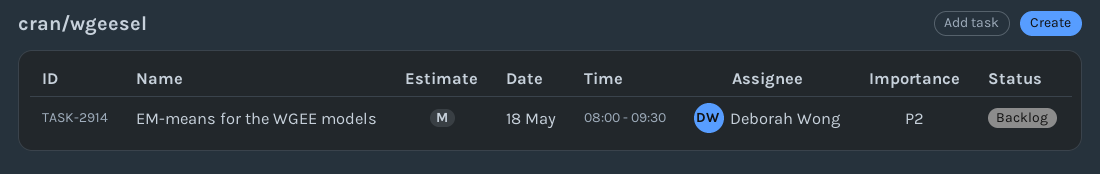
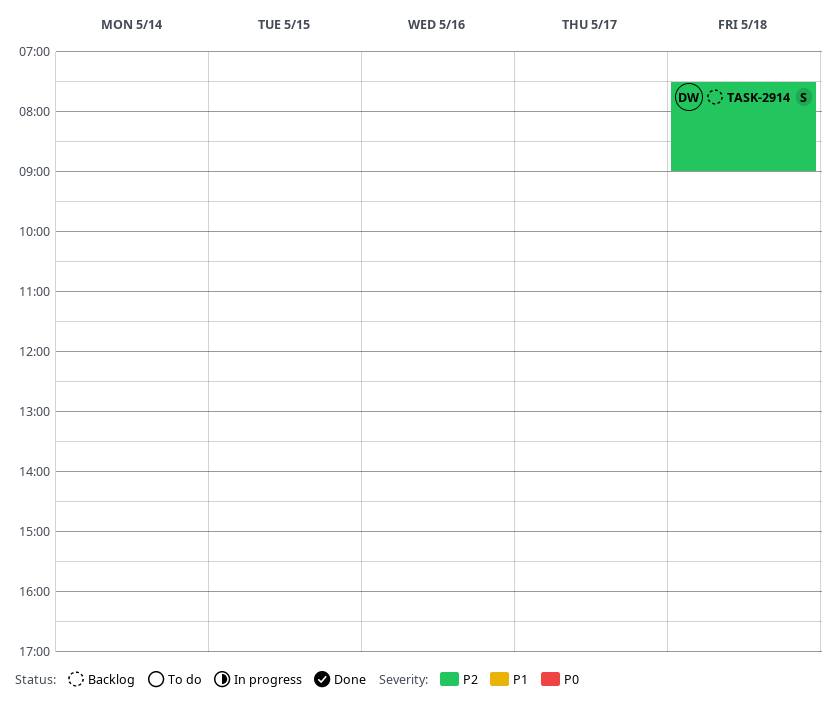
TASK-2914, estimate: M -> S
TASK-2914, begins: 08:00 -> 07:30
TASK-2914, ends: 09:30 -> 09:00

